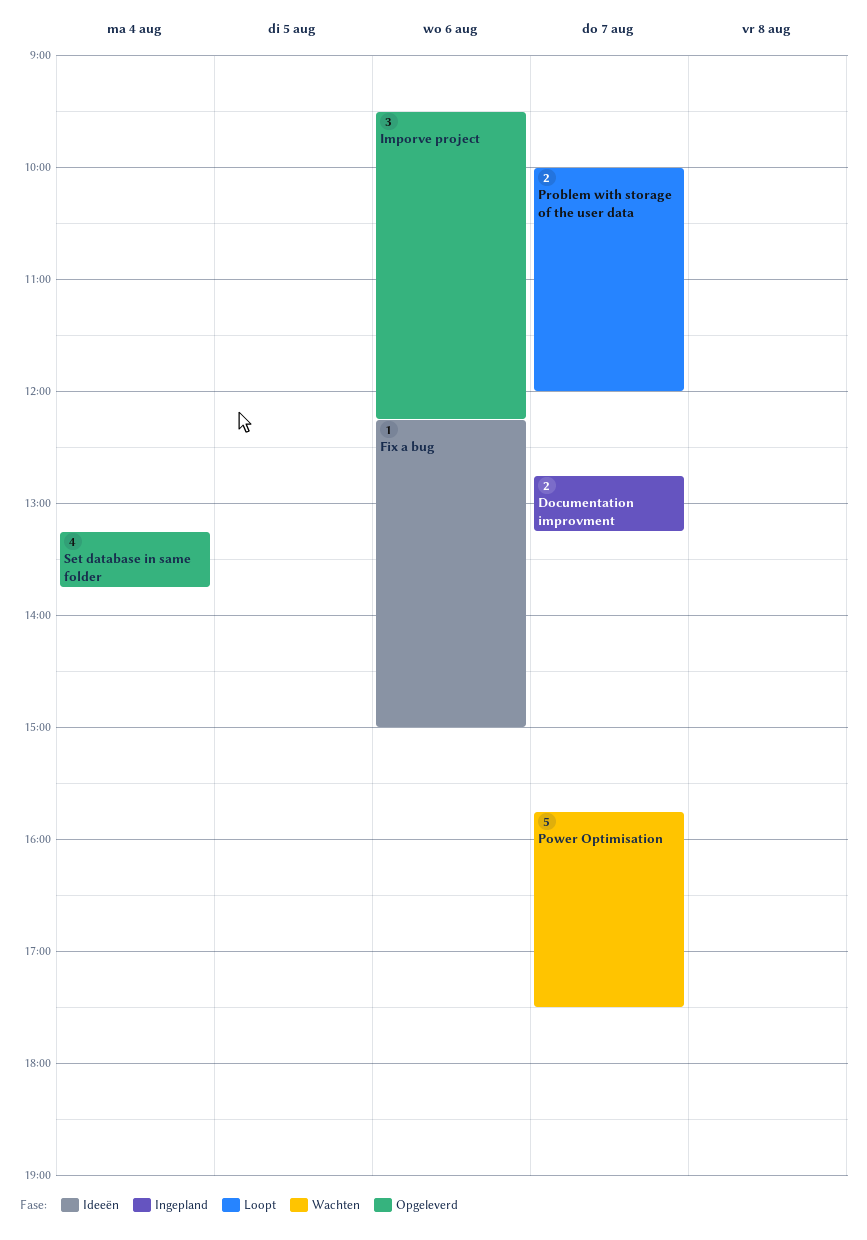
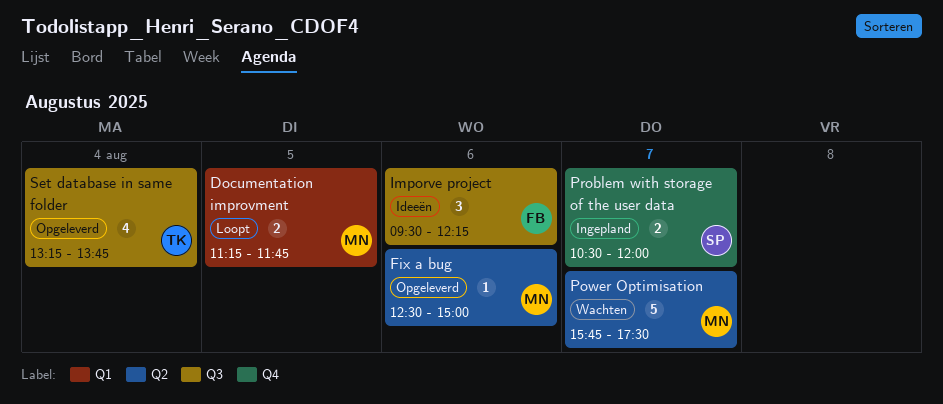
Documentation improvment, status: Ingepland -> Loopt
Documentation improvment, day: Aug 7 -> Aug 5
Documentation improvment, begins: 12:45 -> 11:15
Documentation improvment, ends: 13:15 -> 11:45
Fix a bug, status: Ideeën -> Opgeleverd
Fix a bug, begins: 12:15 -> 12:30
Imporve project, status: Opgeleverd -> Ideeën
Problem with storage of the user data, status: Loopt -> Ingepland
Problem with storage of the user data, begins: 10:00 -> 10:30

